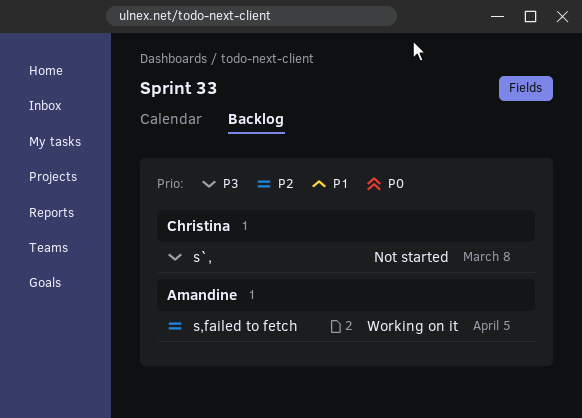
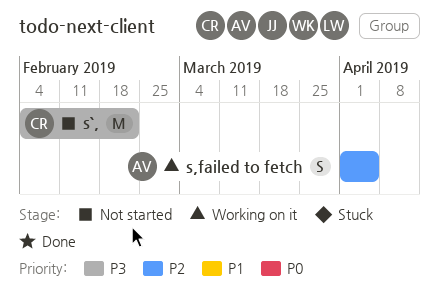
s`,, due: Mar 8 -> Feb 22

